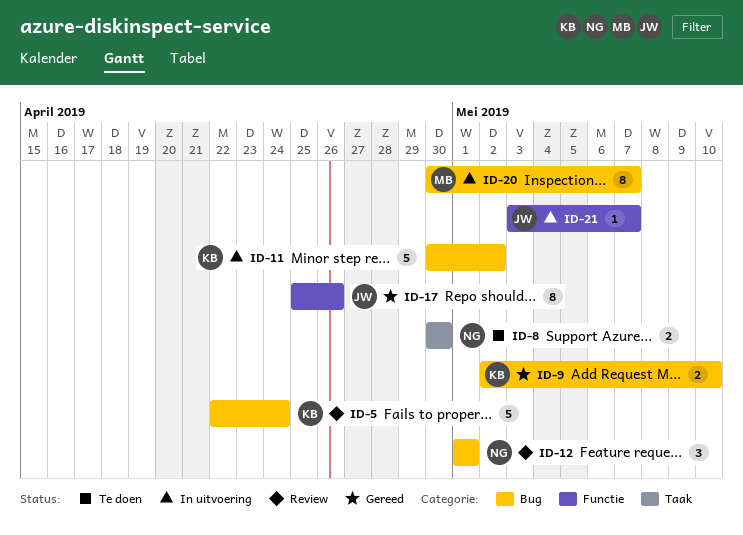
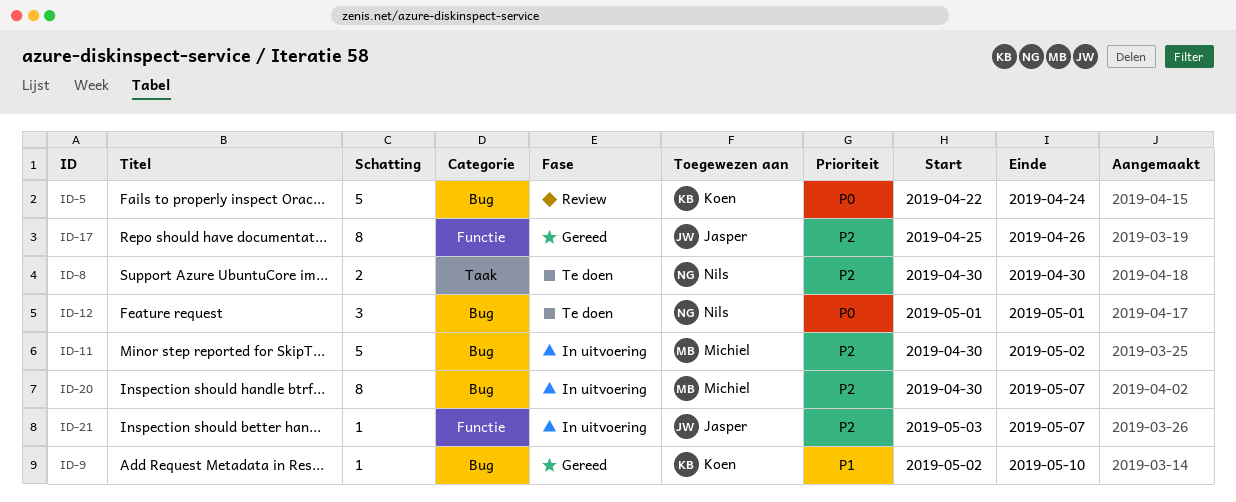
ID-9, estimate: 2 -> 1
ID-11, owner: Koen -> Michiel
ID-12, status: Review -> Te doen

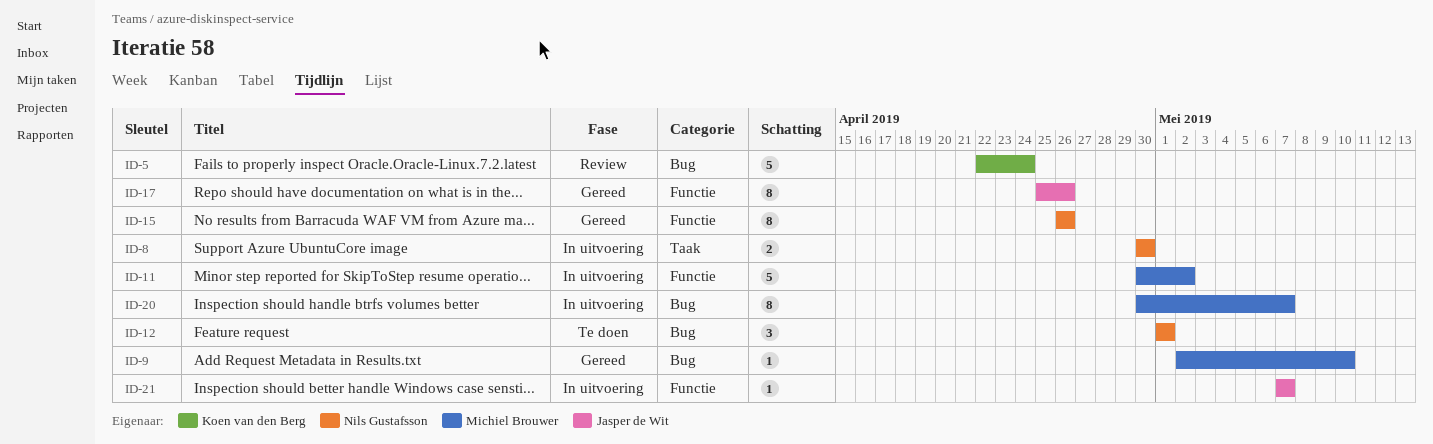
ID-8, status: Te doen -> In uitvoering
ID-9, owner: Koen van den Berg -> Michiel Brouwer
ID-11, label: Bug -> Functie
ID-15: none -> present
ID-21, start: May 3 -> May 7

